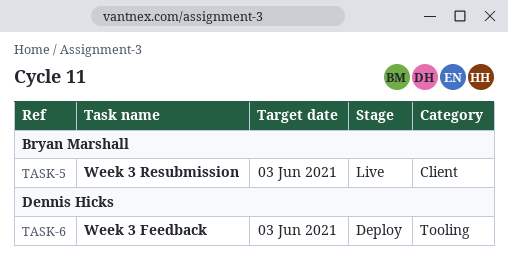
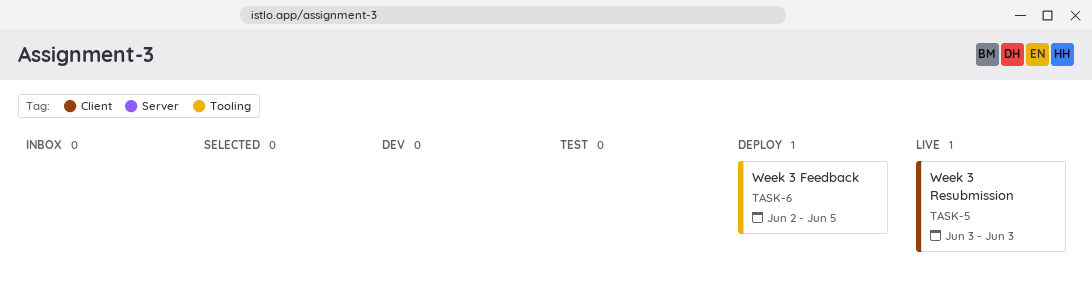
TASK-6, due: Jun 3 -> Jun 5

